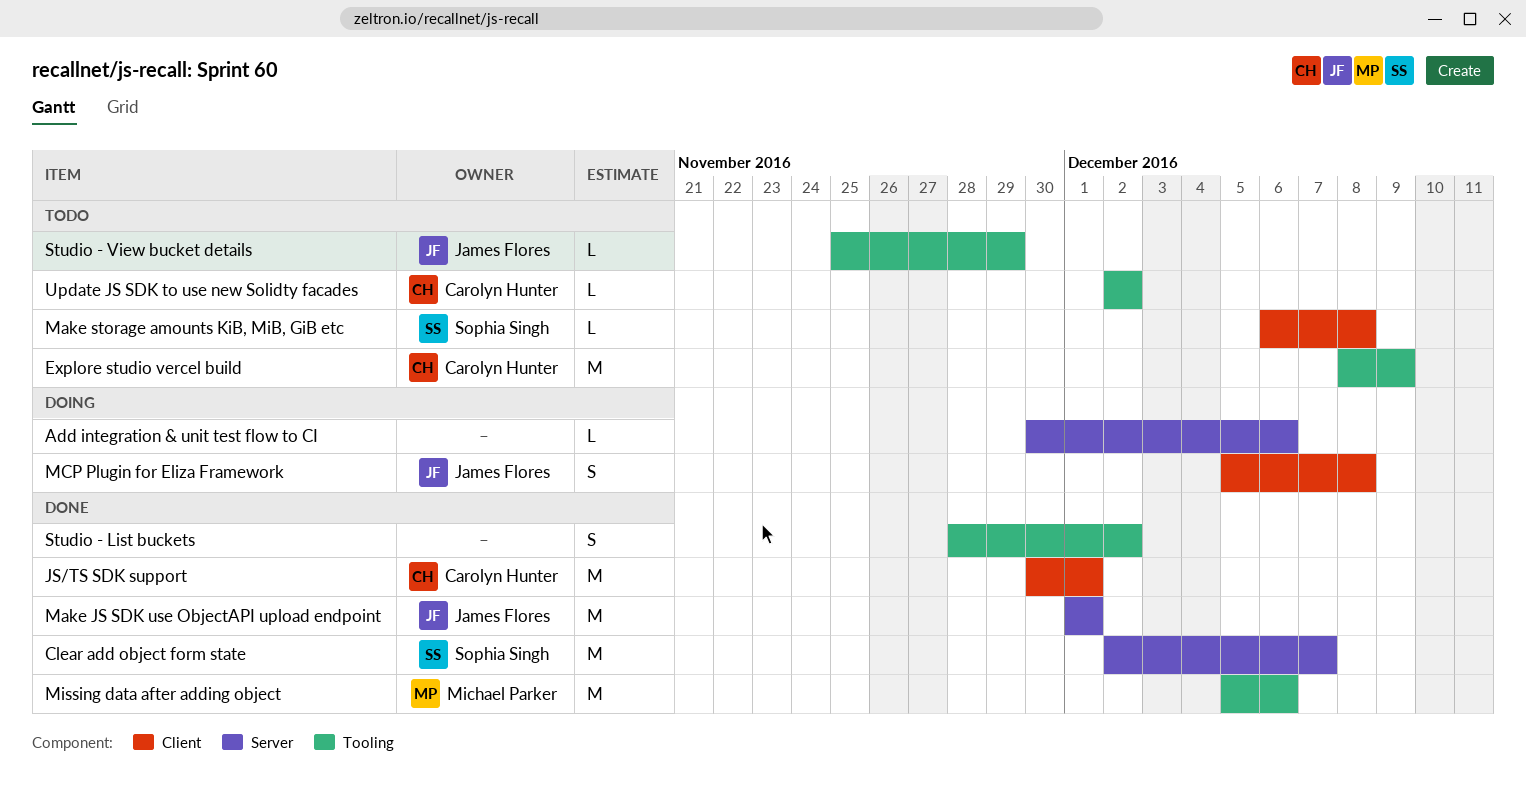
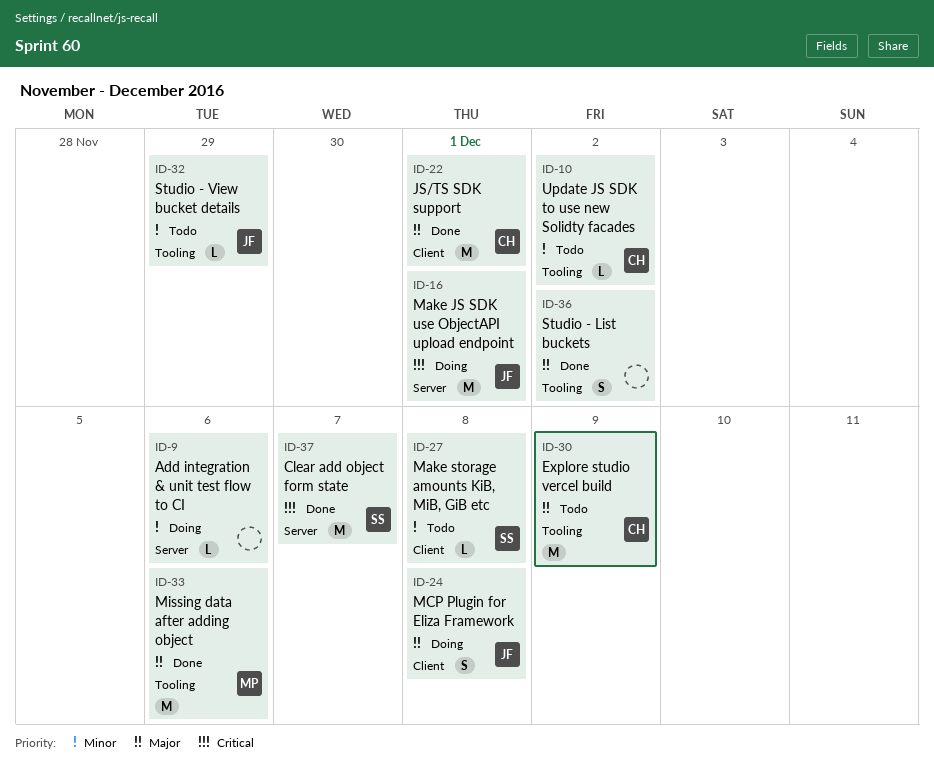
Make JS SDK use ObjectAPI upload endpoint, status: Done -> Doing

